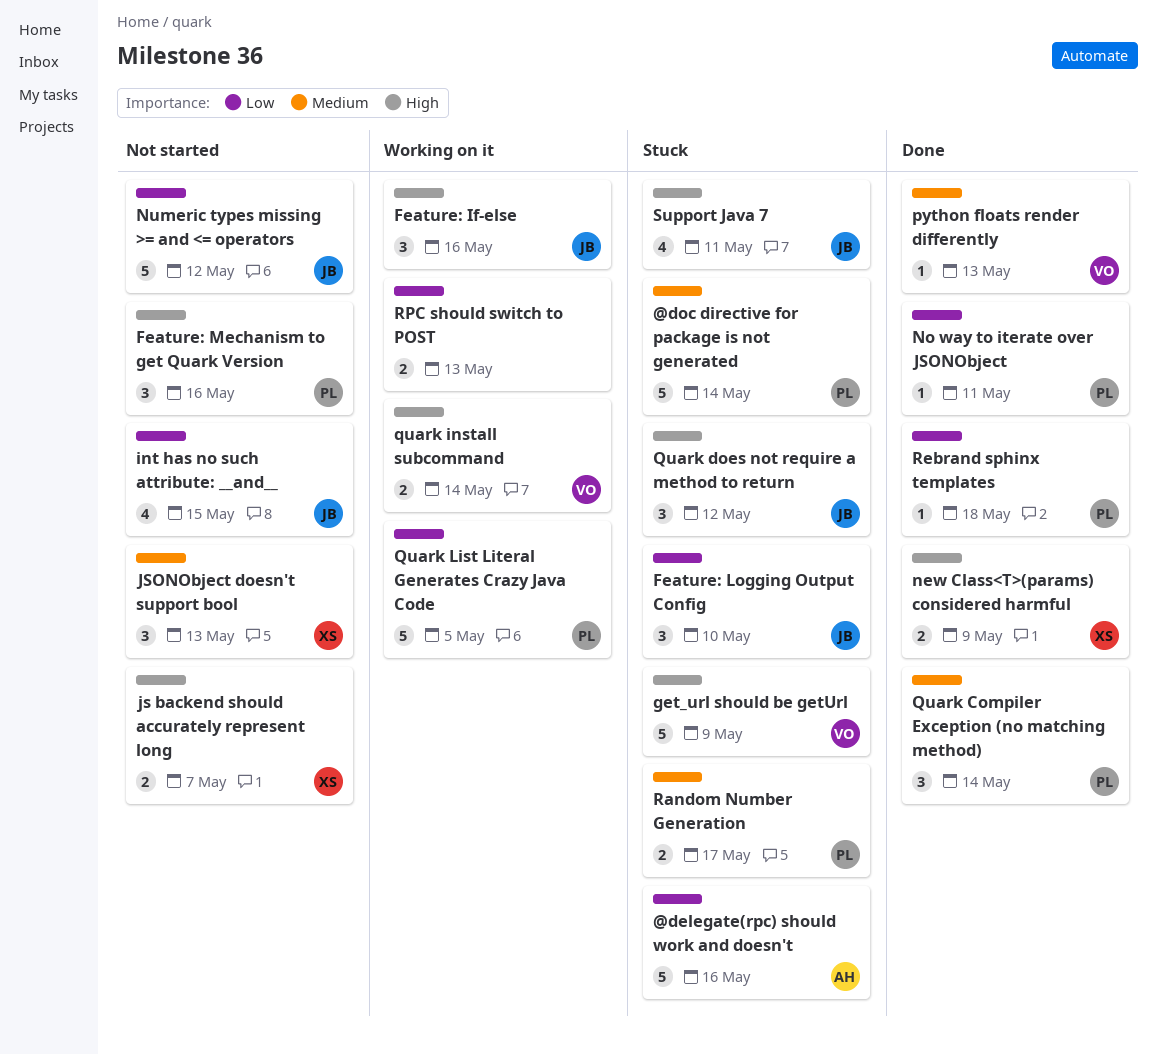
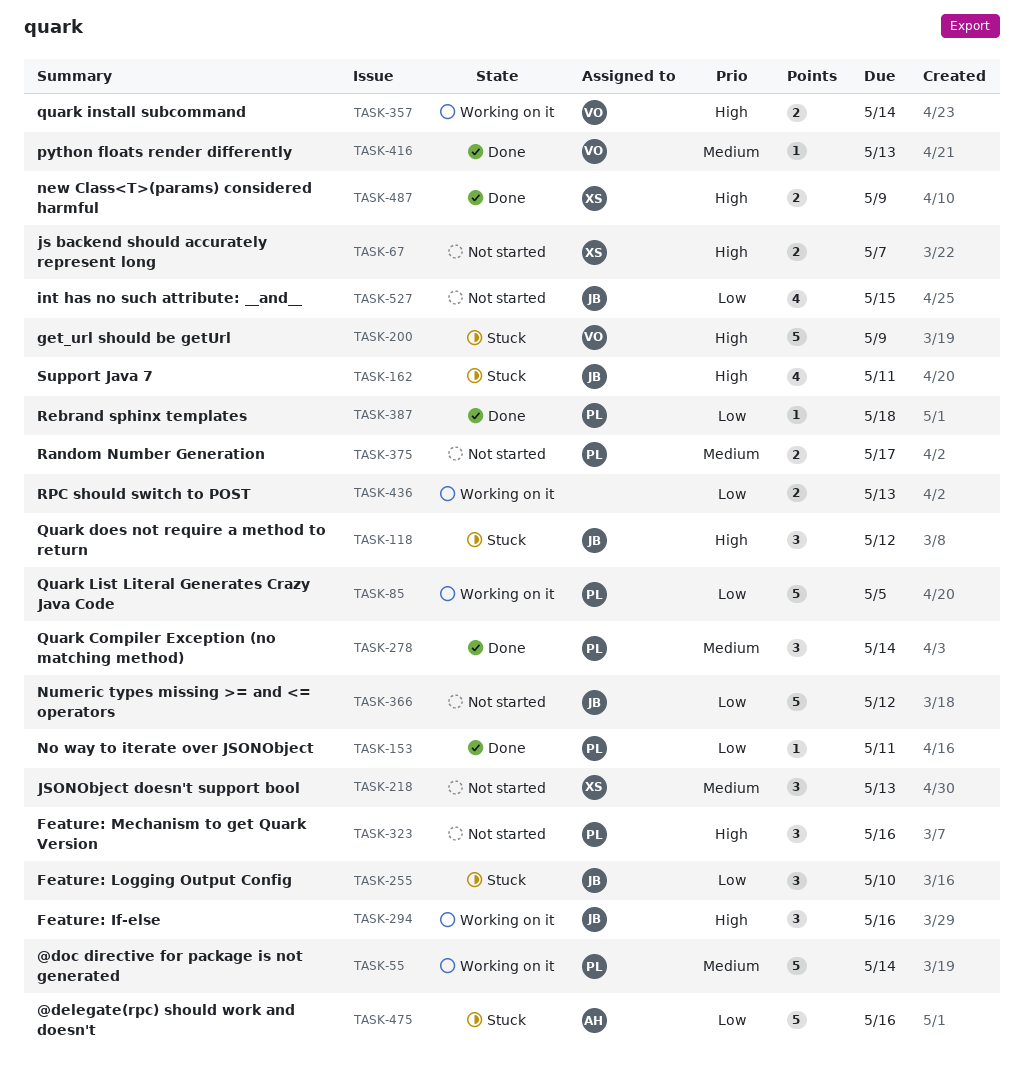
@doc directive for package is not generated, status: Stuck -> Working on it
Random Number Generation, status: Stuck -> Not started

